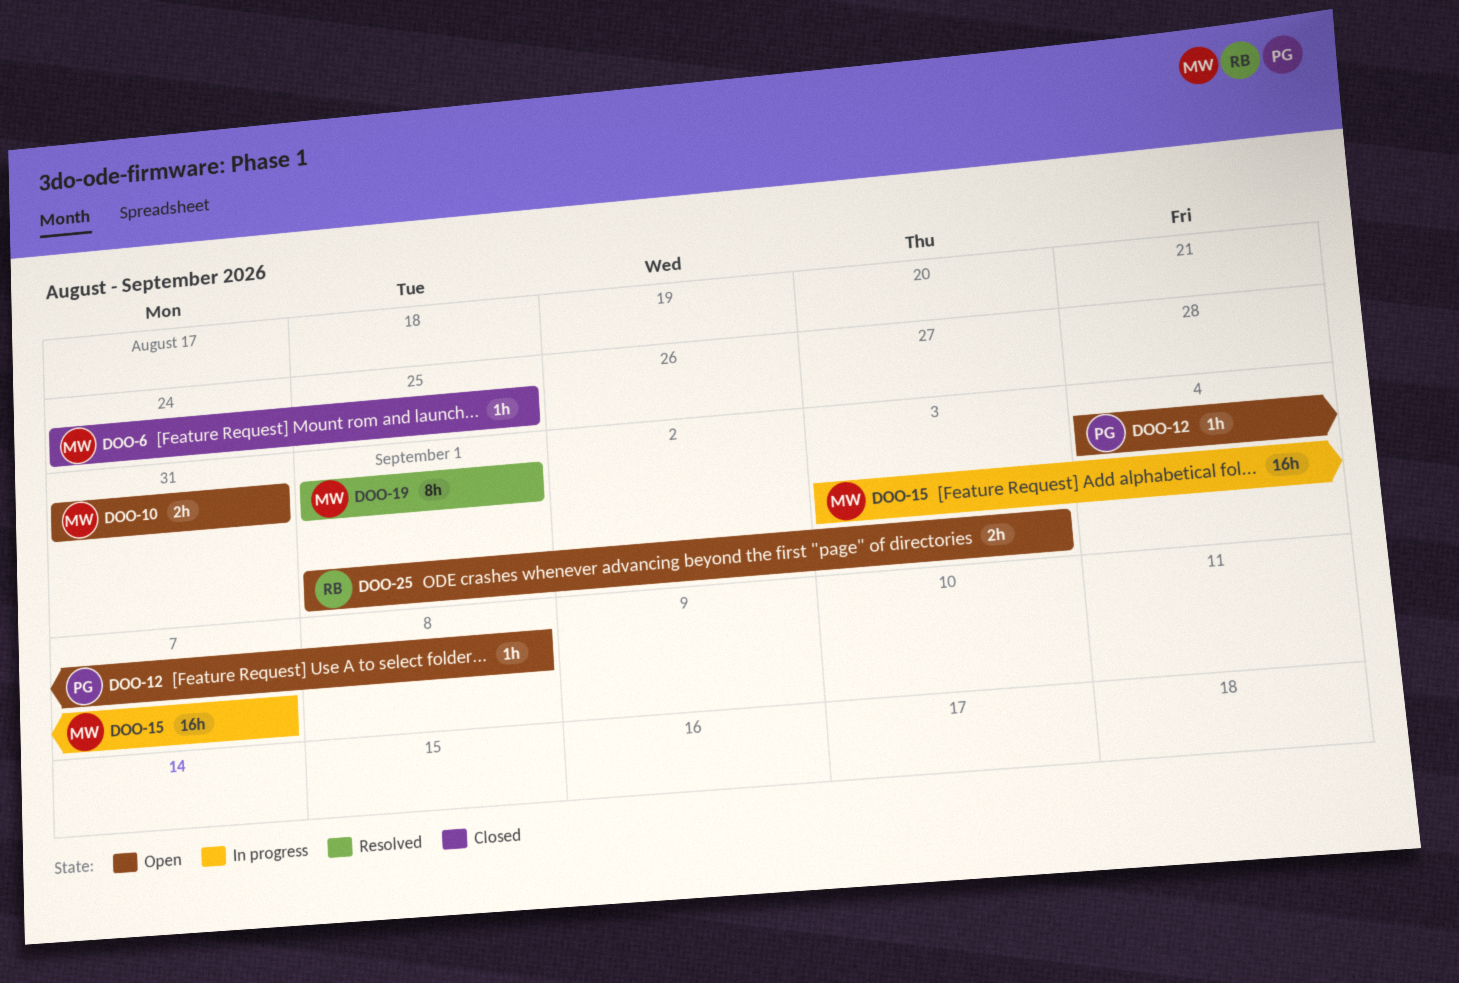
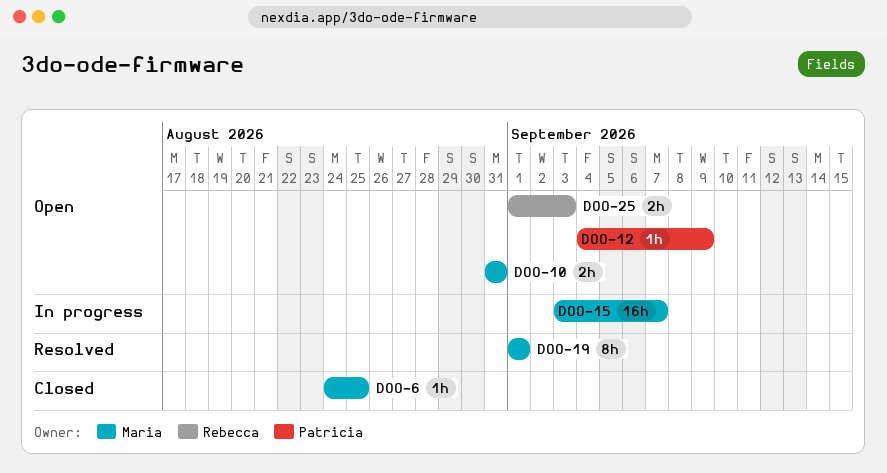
DOO-12, due: Sep 8 -> Sep 9

